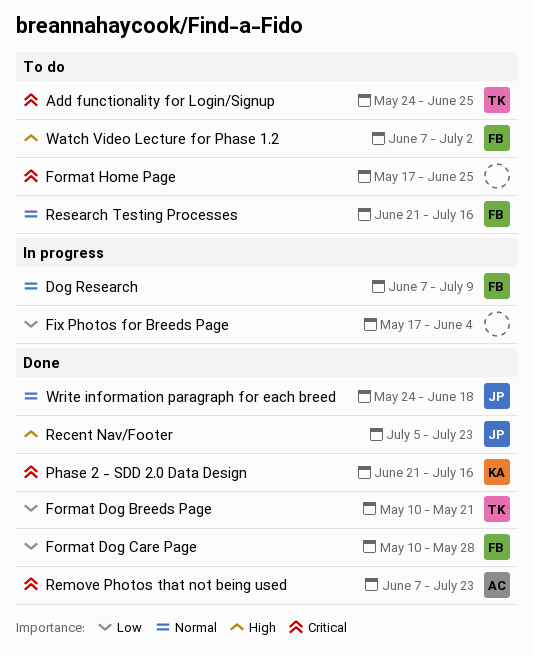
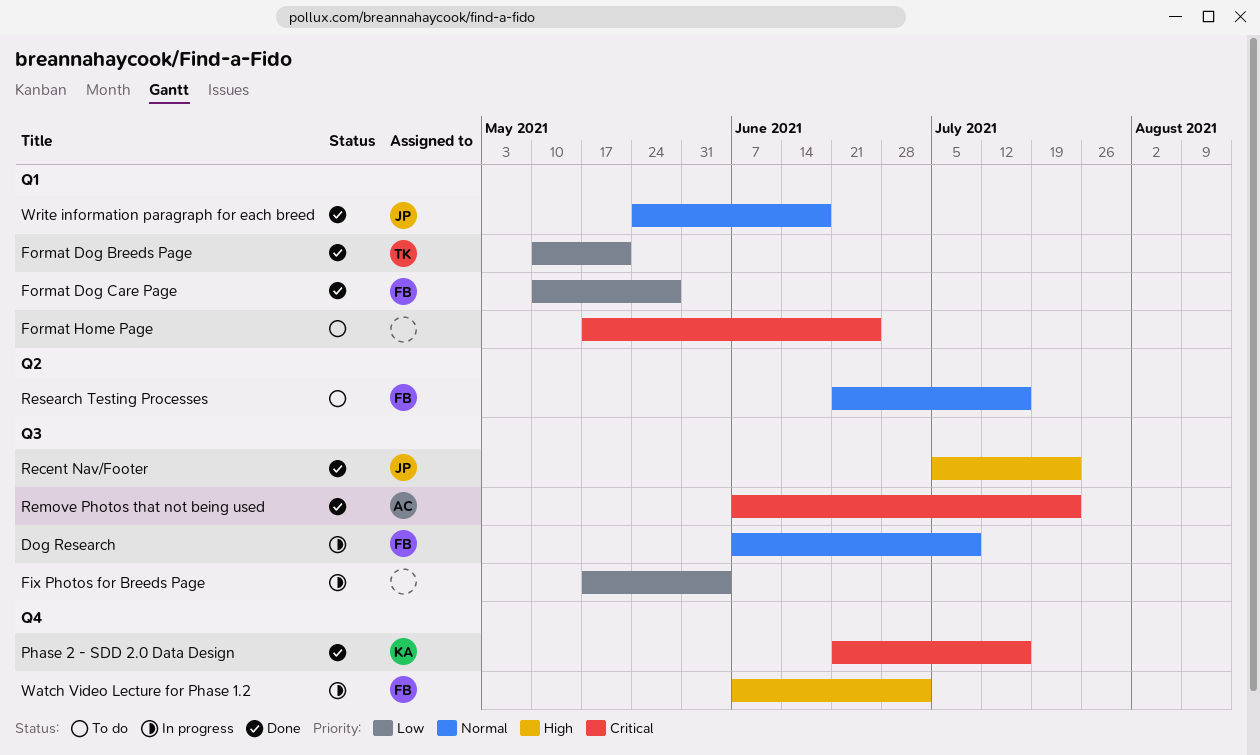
Add functionality for Login/Signup: present -> none
Watch Video Lecture for Phase 1.2, status: To do -> In progress

